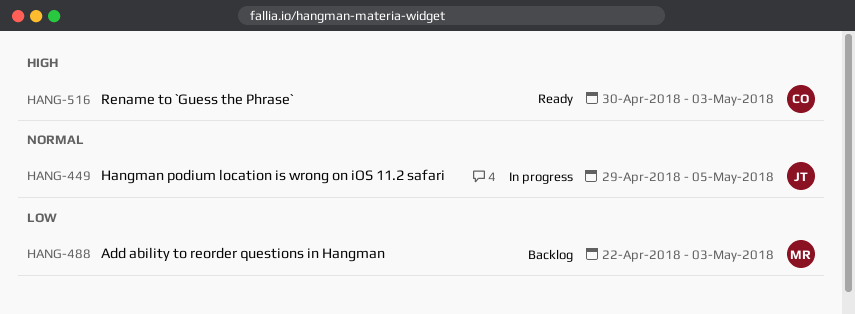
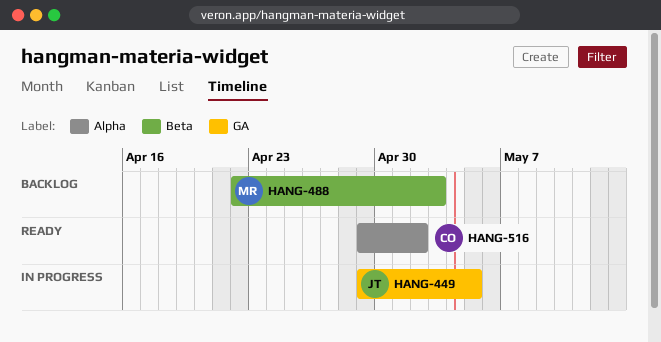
HANG-516, start: Apr 30 -> Apr 29
HANG-516, due: May 3 -> May 2

